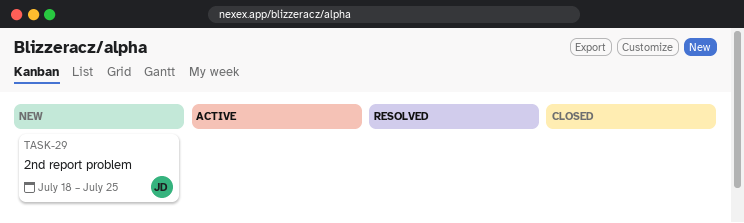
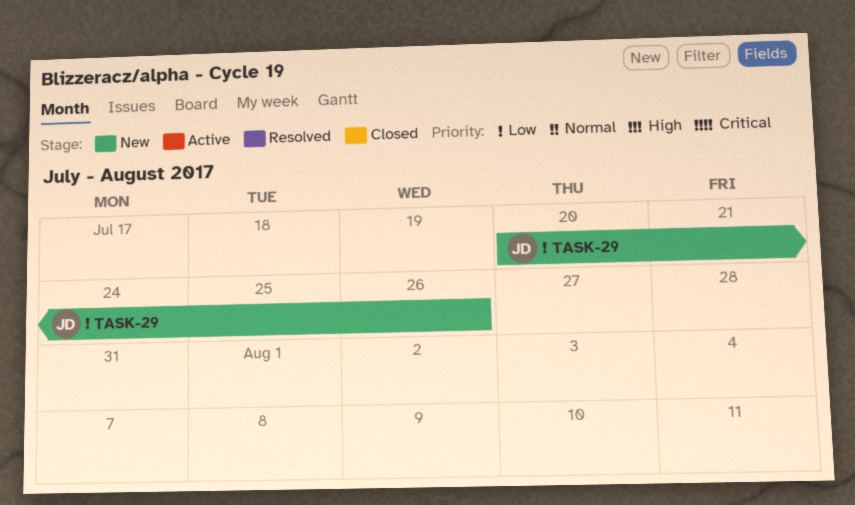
TASK-29, start: Jul 18 -> Jul 20
TASK-29, due: Jul 25 -> Jul 26

